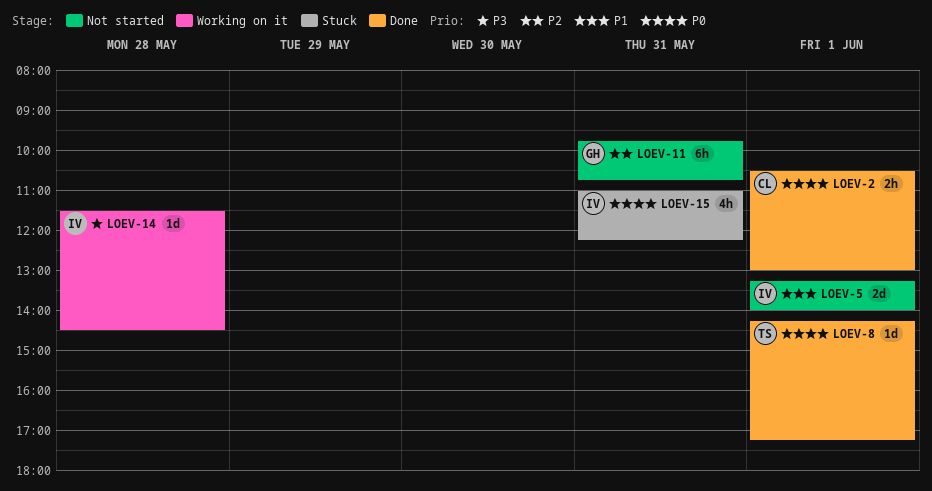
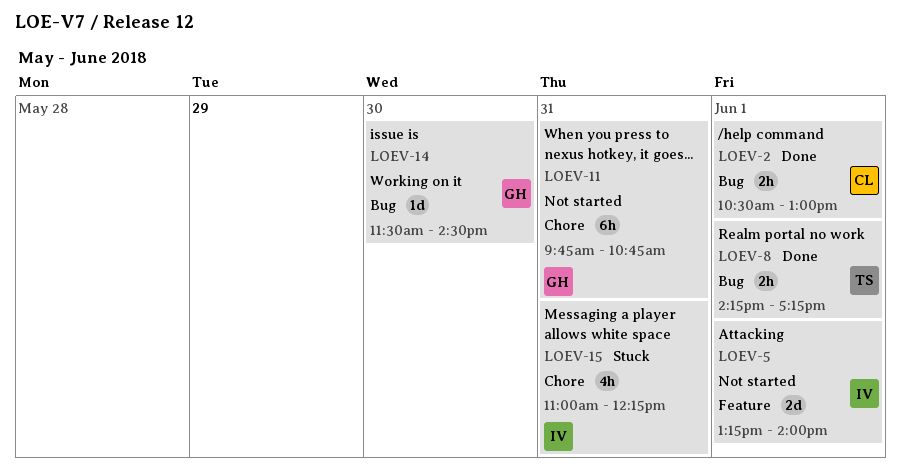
LOEV-8, estimate: 1d -> 2h
LOEV-14, owner: IV -> GH
LOEV-14, day: May 28 -> May 30

